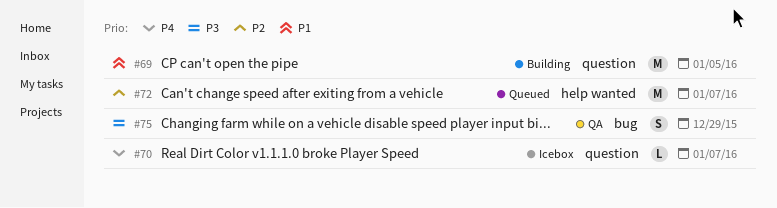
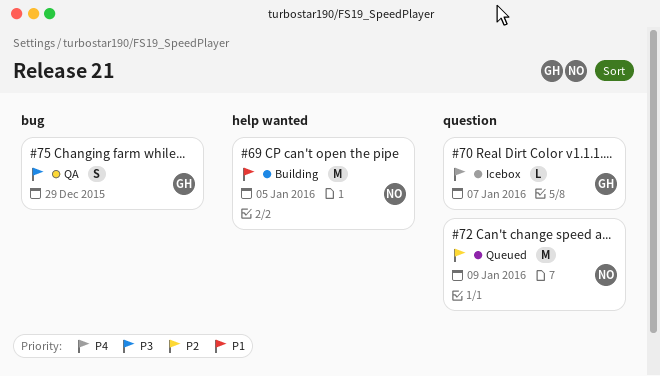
#69, label: question -> help wanted
#72, label: help wanted -> question
#72, due: Jan 7 -> Jan 9

